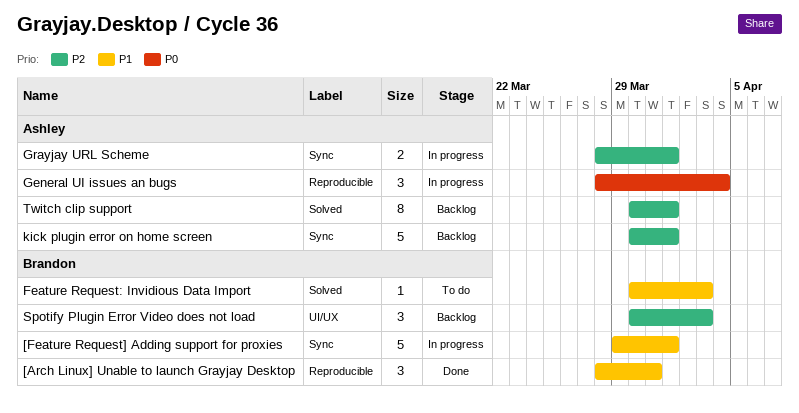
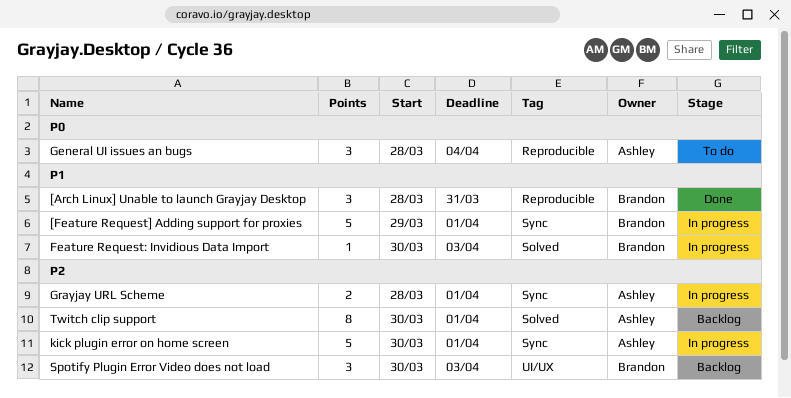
Feature Request: Invidious Data Import, status: To do -> In progress
General UI issues an bugs, status: In progress -> To do
kick plugin error on home screen, status: Backlog -> In progress

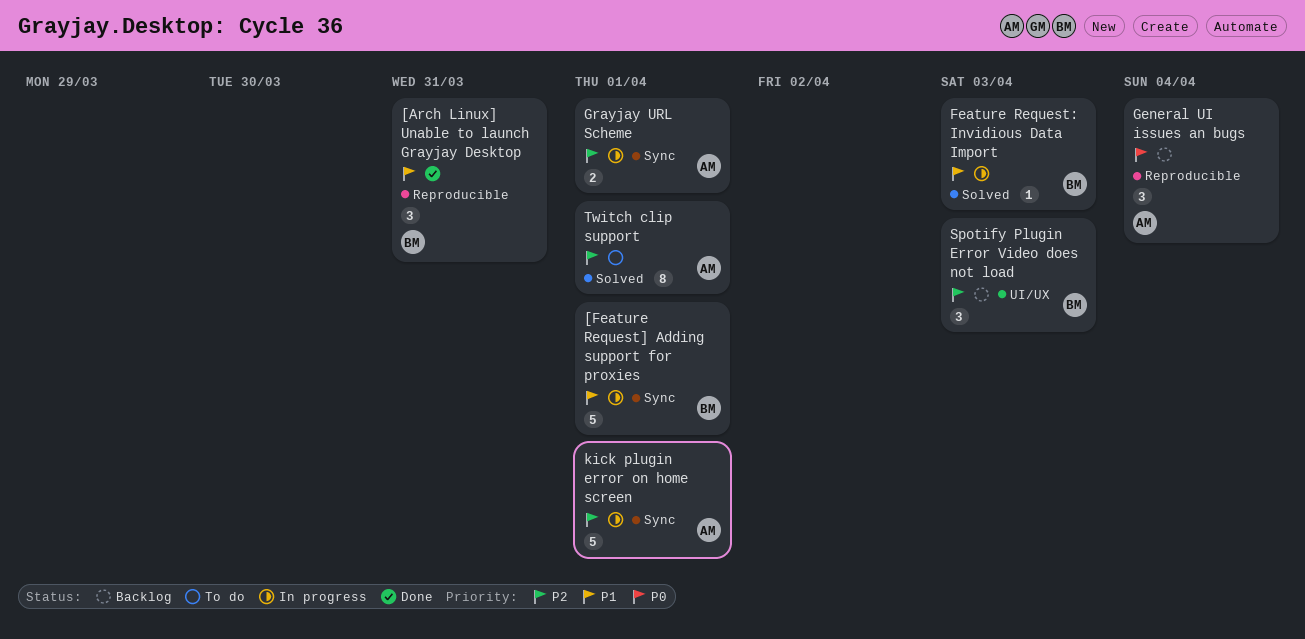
General UI issues an bugs, status: To do -> Backlog
Twitch clip support, status: Backlog -> To do

